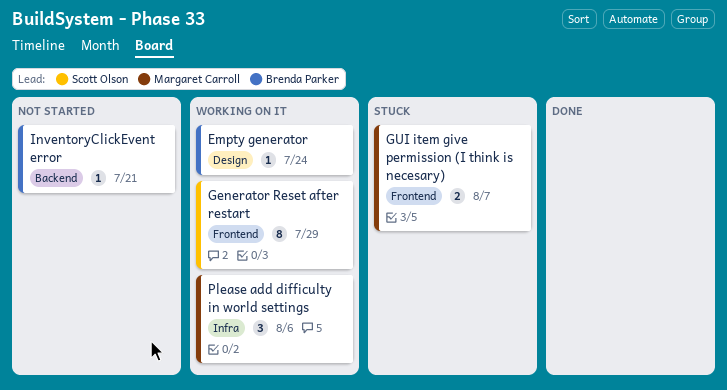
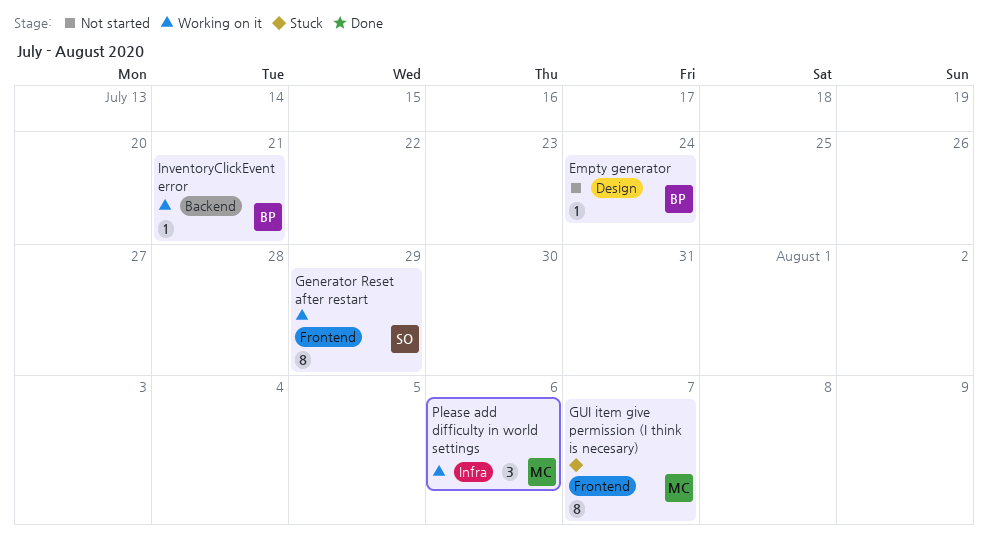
Empty generator, status: Working on it -> Not started
GUI item give permission (I think is necesary), estimate: 2 -> 8
InventoryClickEvent error, status: Not started -> Working on it

